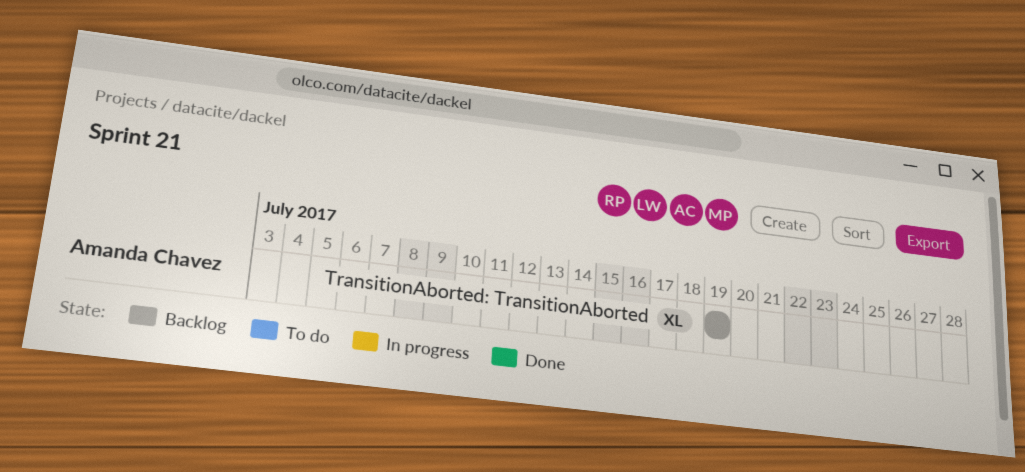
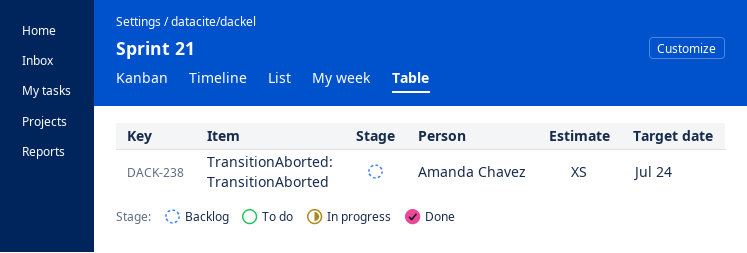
TransitionAborted: TransitionAborted, estimate: XL -> XS
TransitionAborted: TransitionAborted, due: Jul 19 -> Jul 24

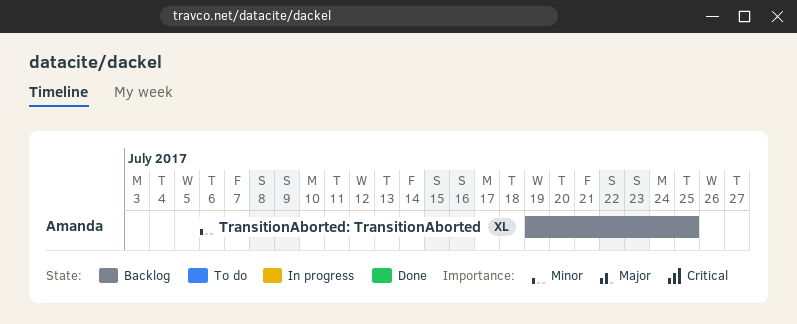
TransitionAborted: TransitionAborted, estimate: XS -> XL
TransitionAborted: TransitionAborted, due: Jul 24 -> Jul 25

